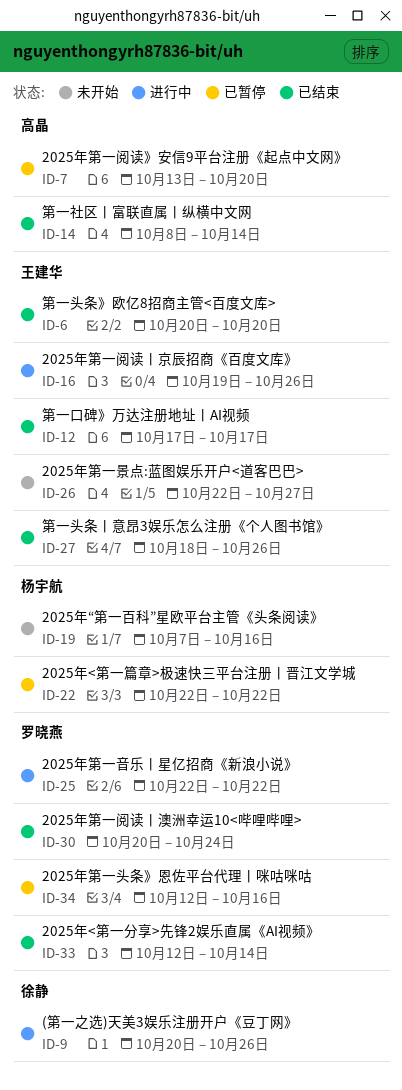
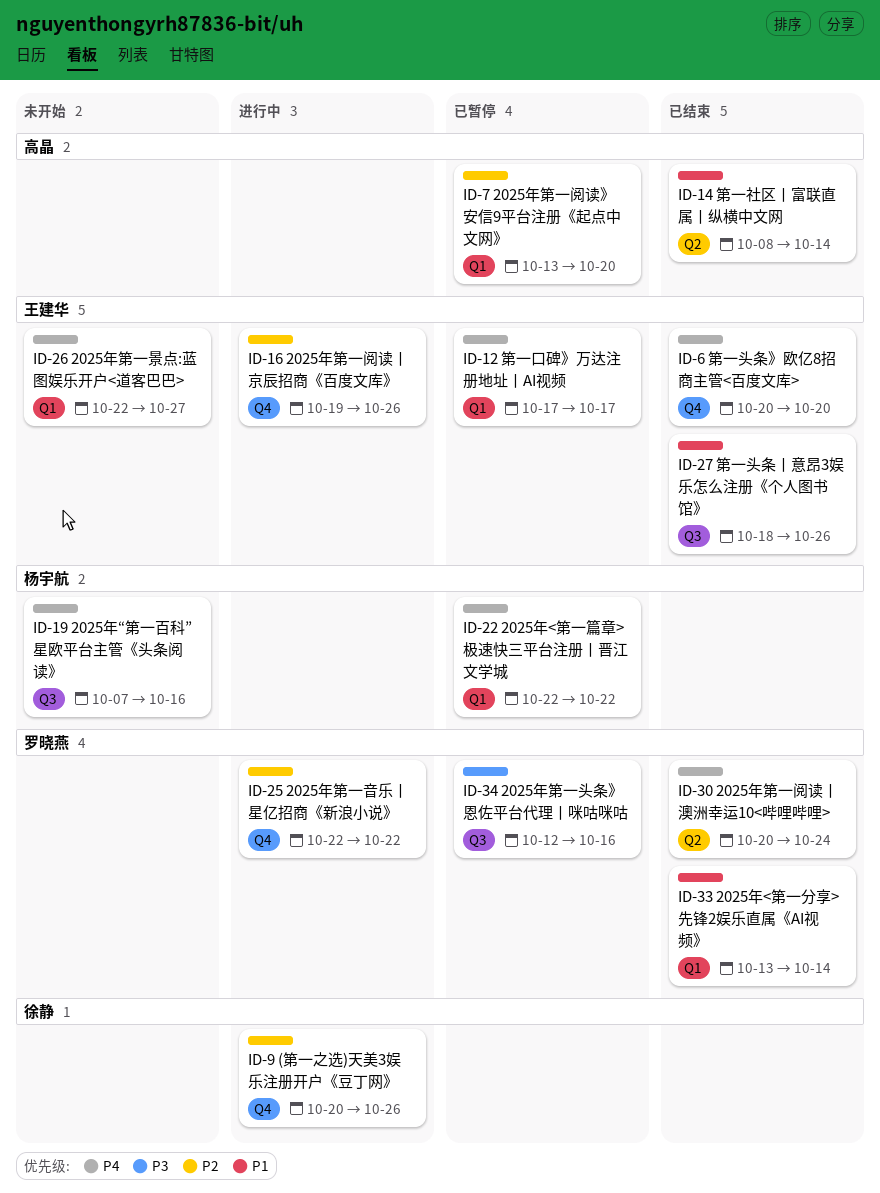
ID-12, status: 已结束 -> 已暂停
ID-33, start: Oct 12 -> Oct 13

